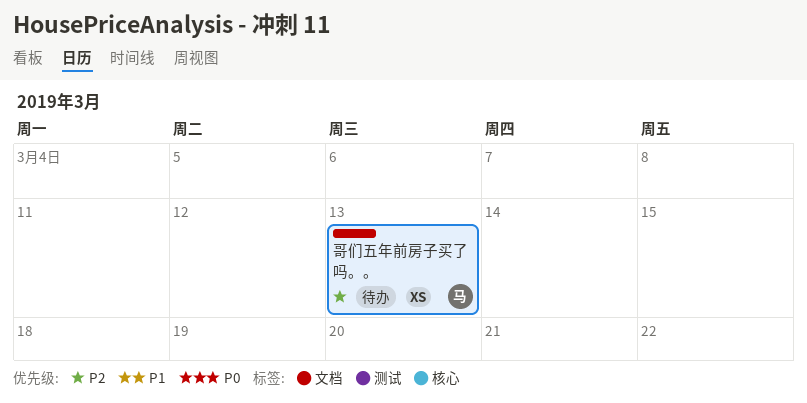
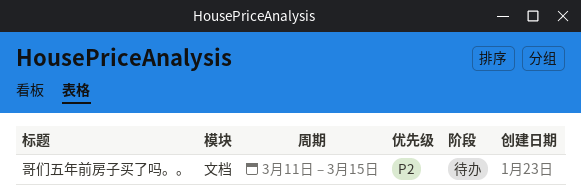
哥们五年前房子买了吗。。, due: Mar 13 -> Mar 15

